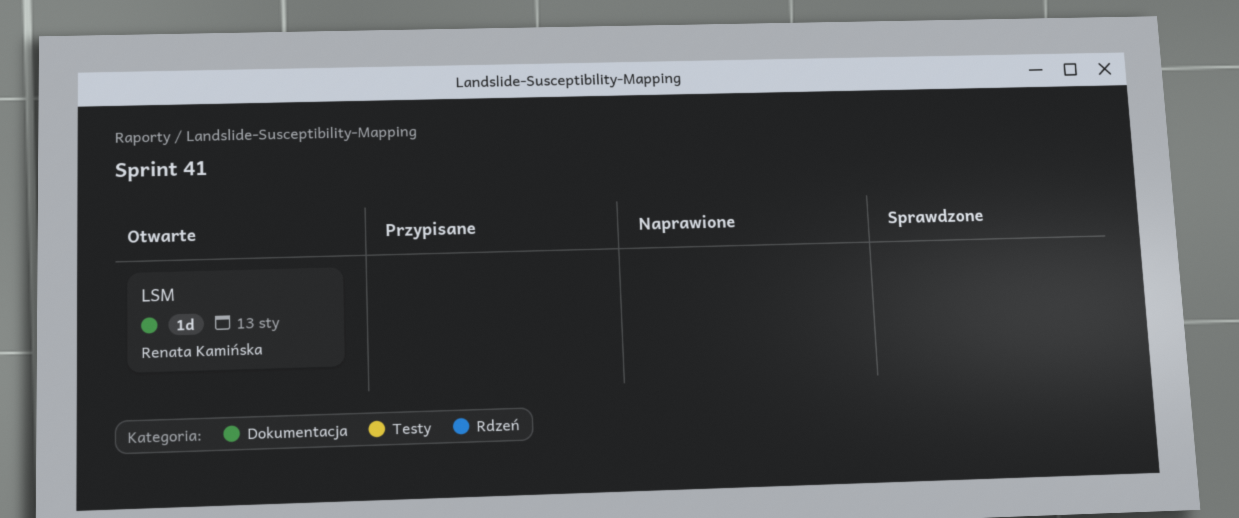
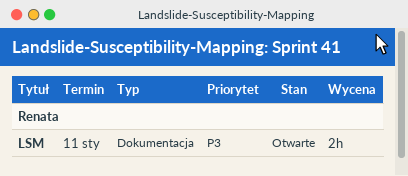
LSM, estimate: 1d -> 2h
LSM, due: Jan 13 -> Jan 11

